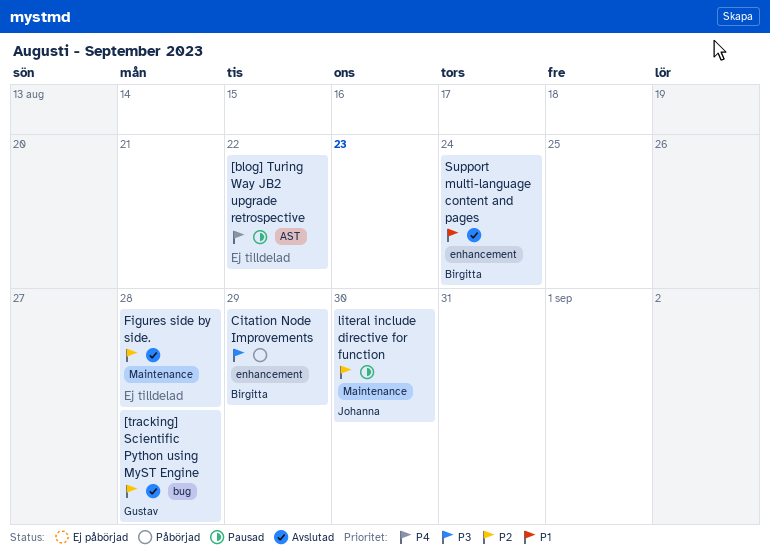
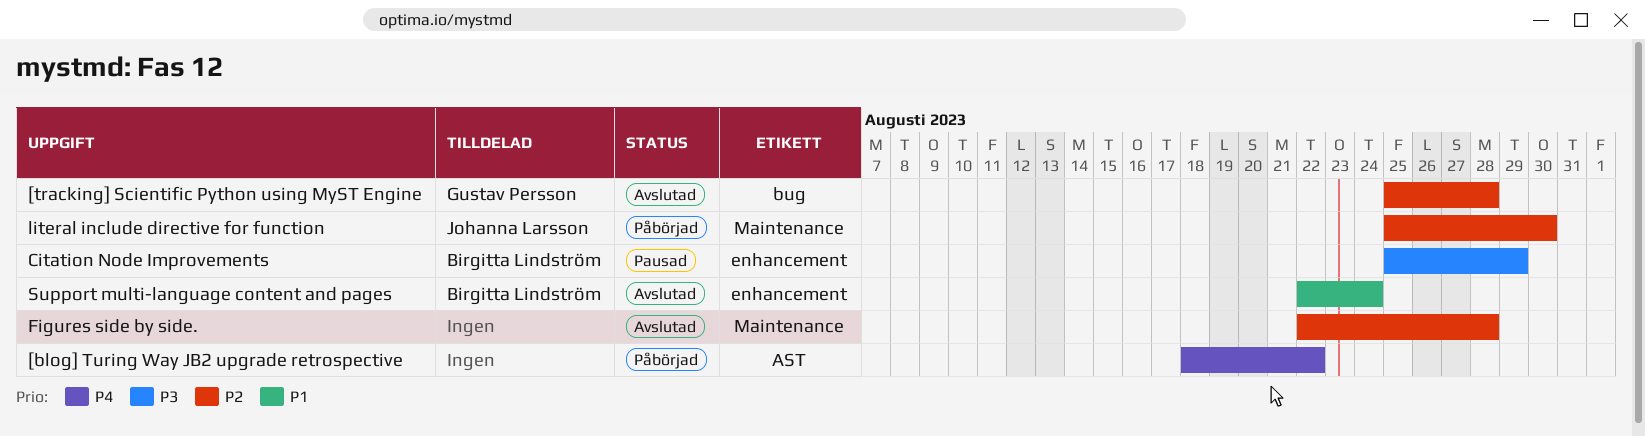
[blog] Turing Way JB2 upgrade retrospective, status: Pausad -> Påbörjad
Citation Node Improvements, status: Påbörjad -> Pausad
literal include directive for function, status: Pausad -> Påbörjad

